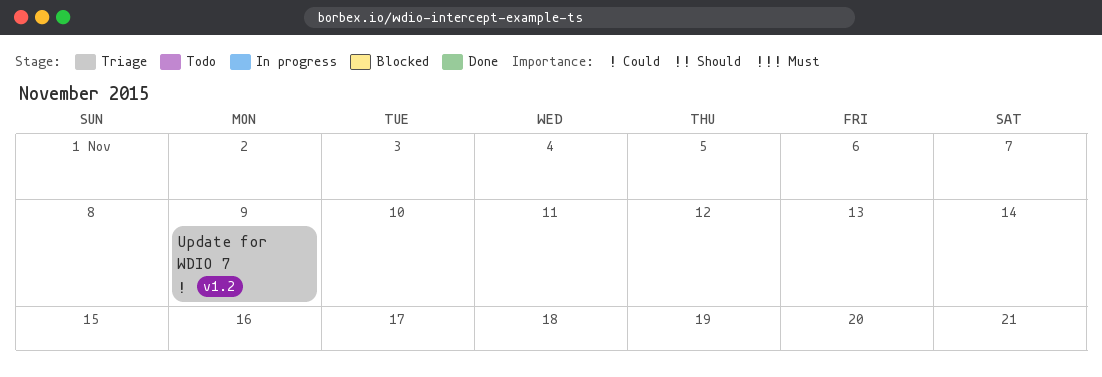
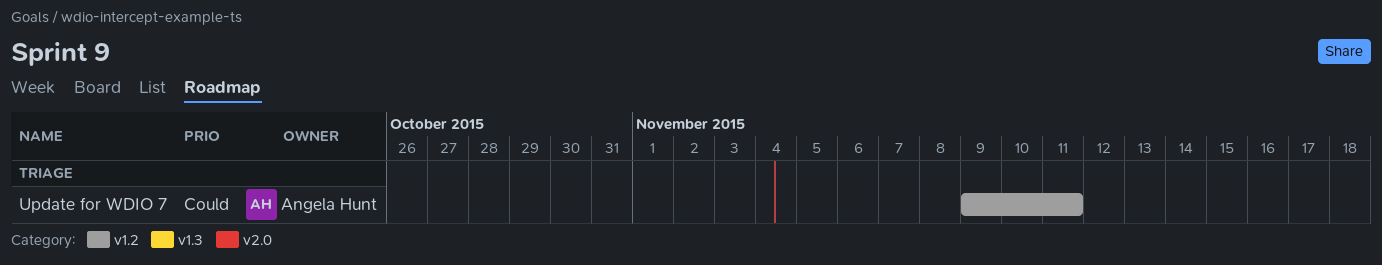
Update for WDIO 7, due: Nov 9 -> Nov 11

